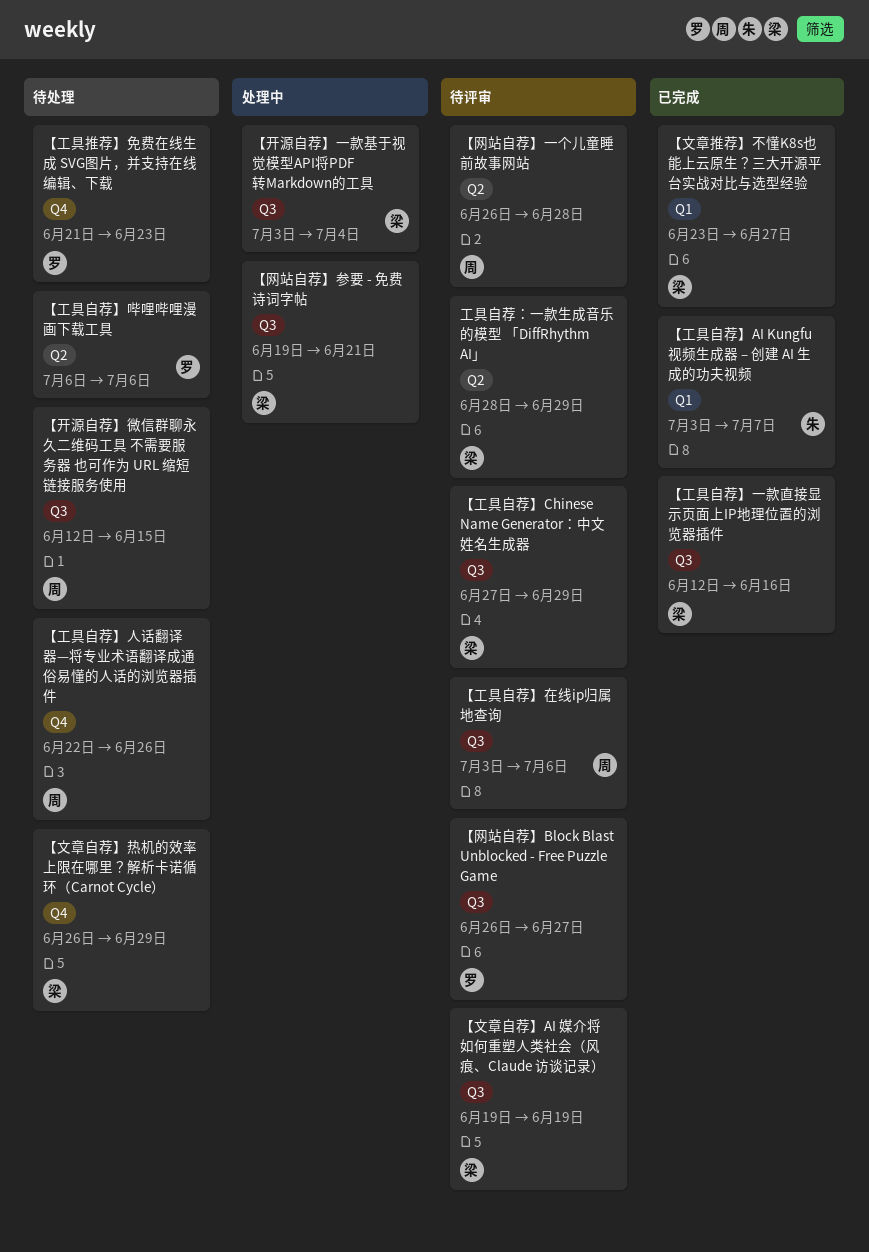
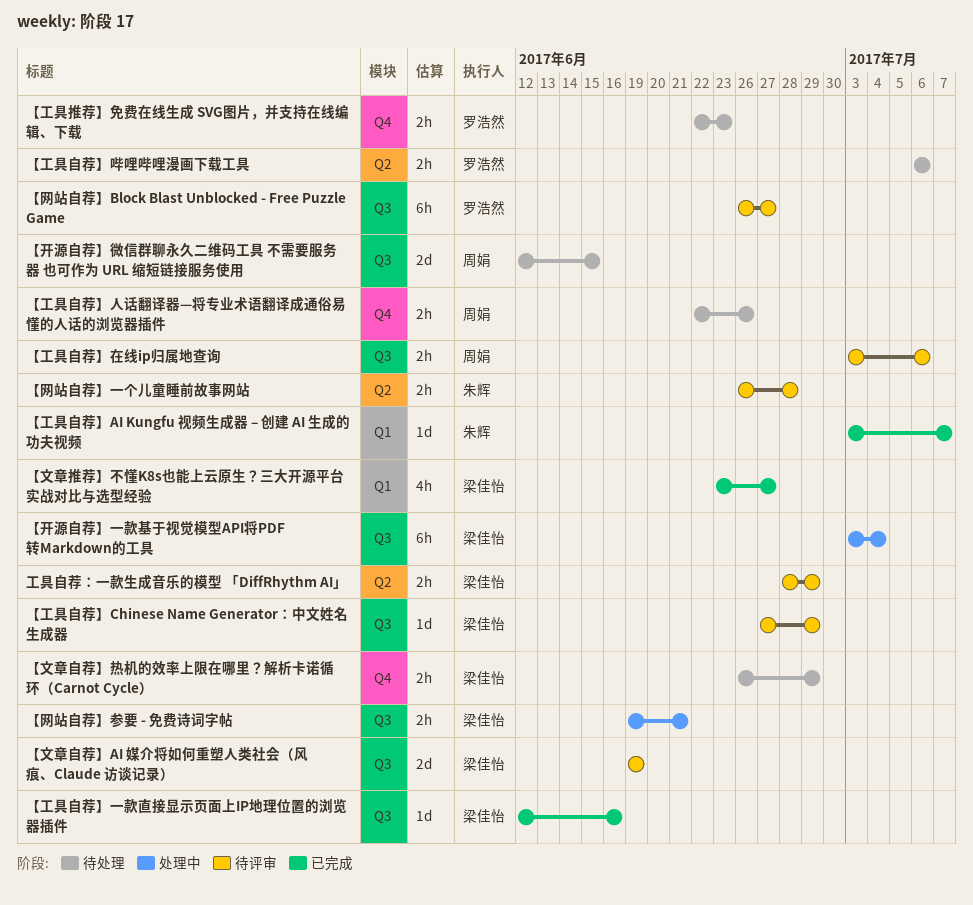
【工具推荐】免费在线生成 SVG图片，并支持在线编辑、下载, start: Jun 21 -> Jun 22
【网站自荐】一个儿童睡前故事网站, owner: 周娟 -> 朱辉

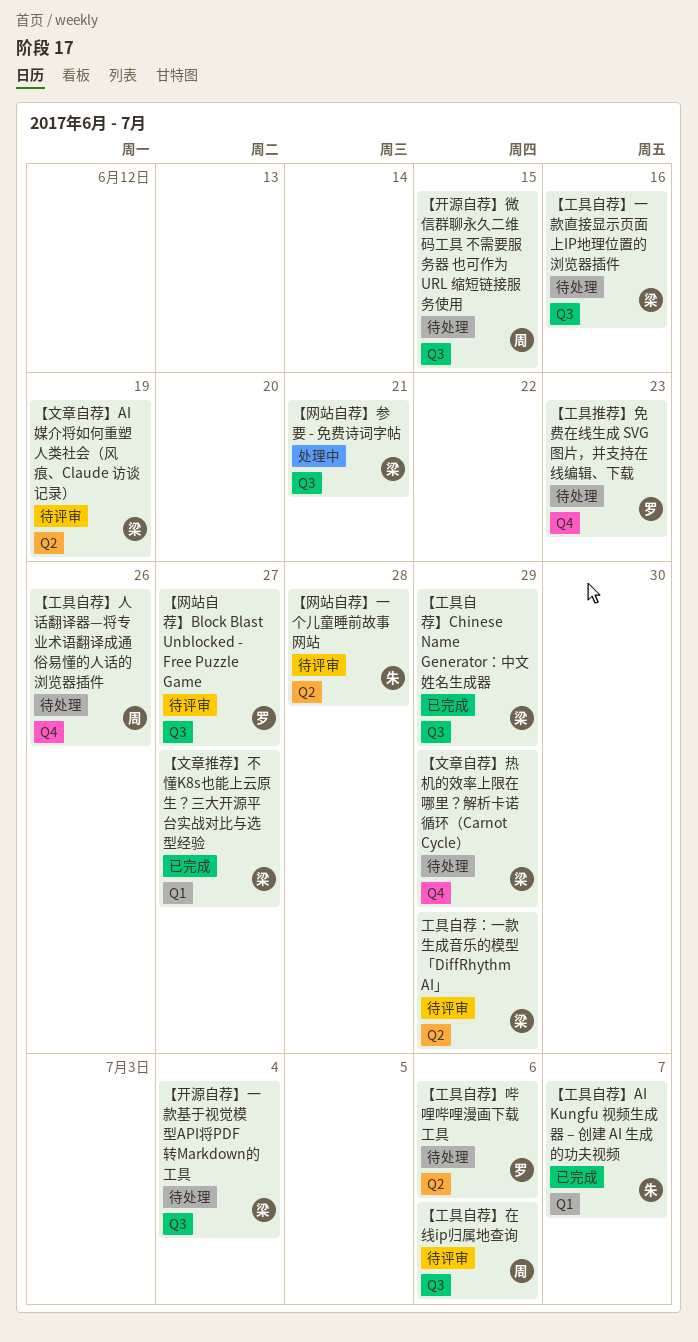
【工具自荐】Chinese Name Generator：中文姓名生成器, status: 待评审 -> 已完成
【工具自荐】一款直接显示页面上IP地理位置的浏览器插件, status: 已完成 -> 待处理
【开源自荐】一款基于视觉模型API将PDF转Markdown的工具, status: 处理中 -> 待处理
【文章自荐】AI 媒介将如何重塑人类社会（风痕、Claude 访谈记录）, label: Q3 -> Q2

